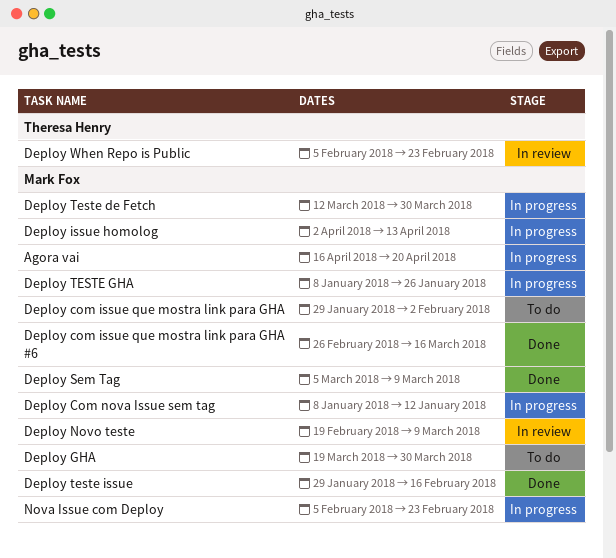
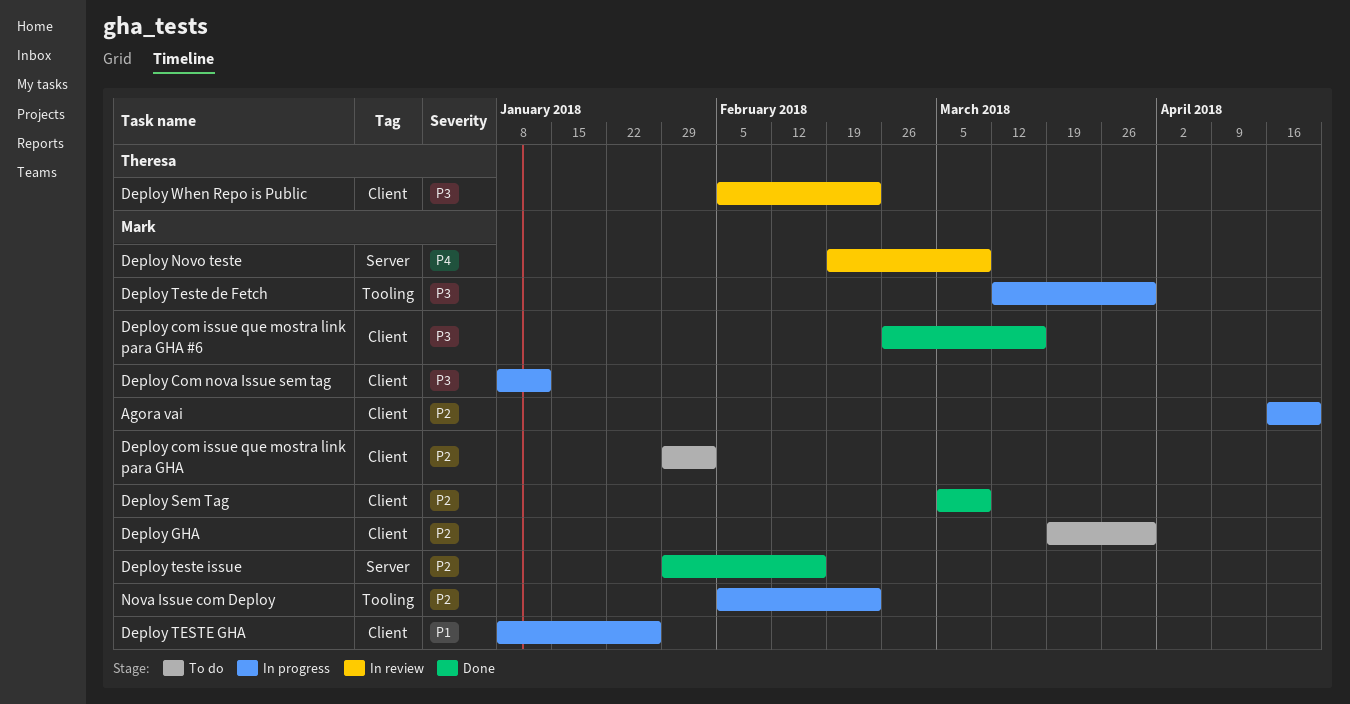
Deploy issue homolog: present -> none

